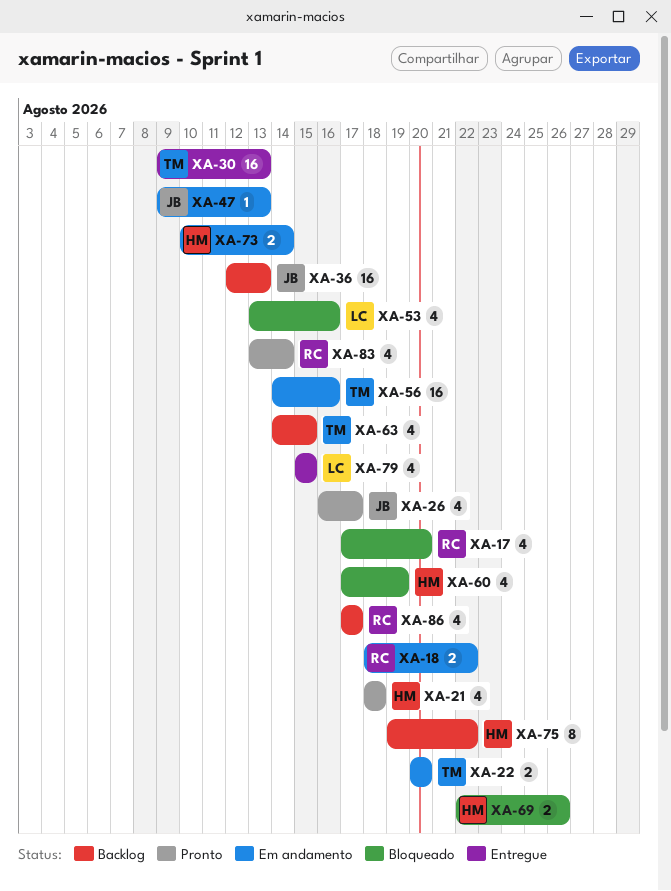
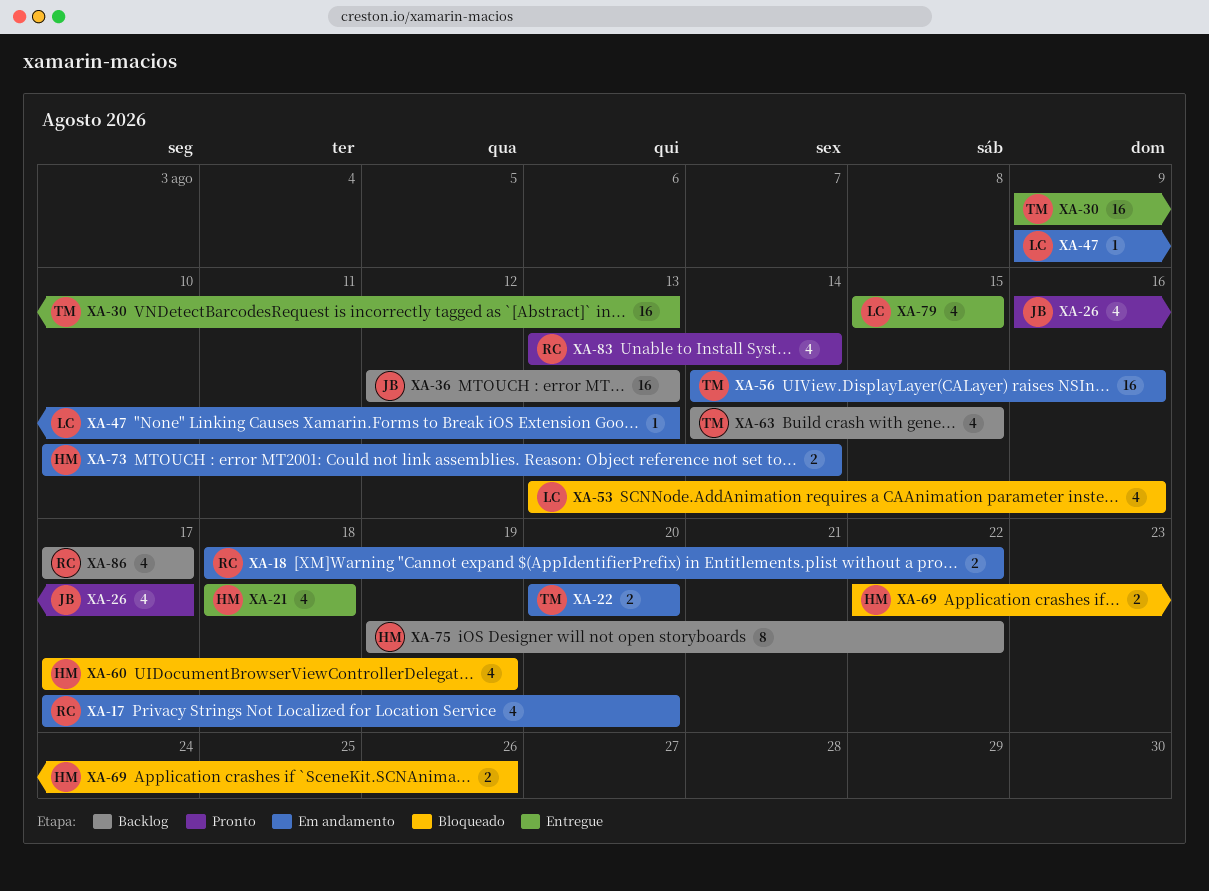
XA-17, status: Bloqueado -> Em andamento
XA-21, status: Pronto -> Entregue
XA-47, owner: JB -> LC

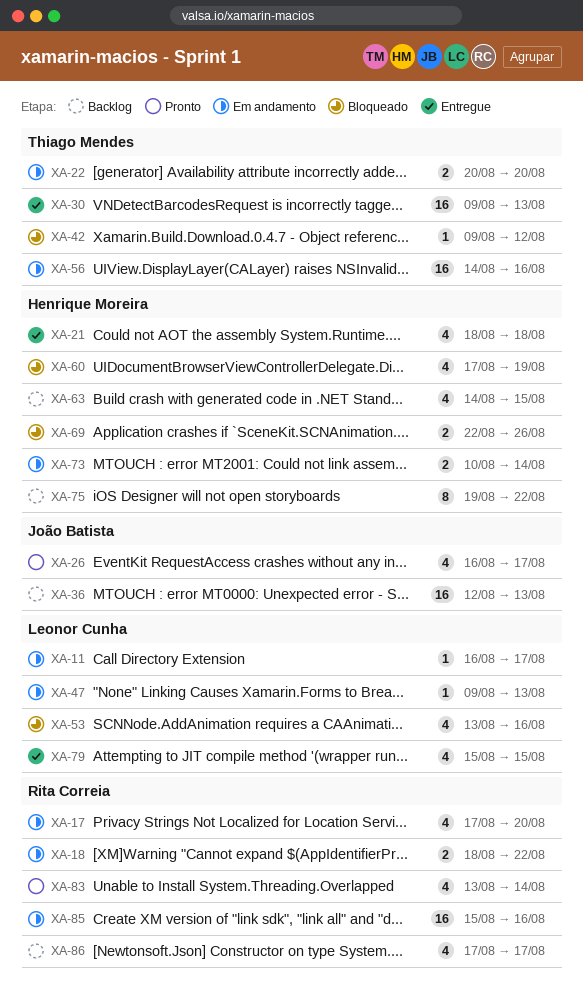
XA-11: none -> present
XA-42: none -> present
XA-63, owner: Thiago Mendes -> Henrique Moreira
XA-85: none -> present

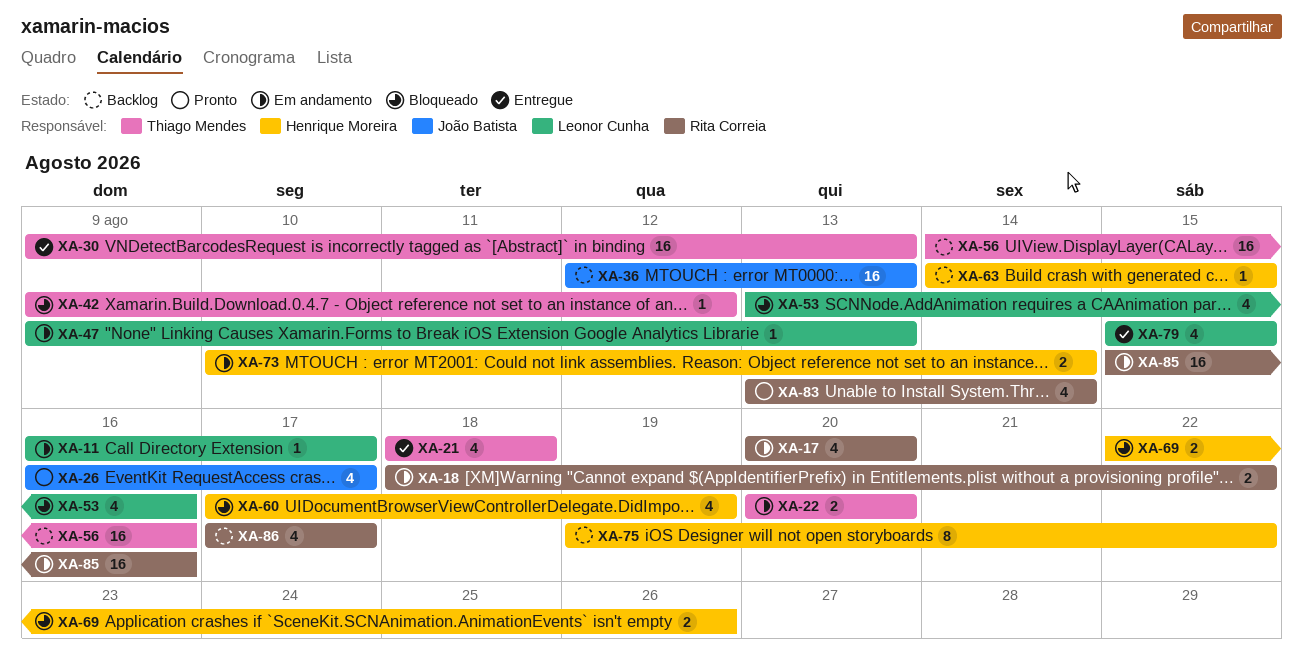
XA-17, start: Aug 17 -> Aug 20
XA-21, owner: Henrique Moreira -> Thiago Mendes
XA-56, status: Em andamento -> Backlog
XA-63, estimate: 4 -> 1

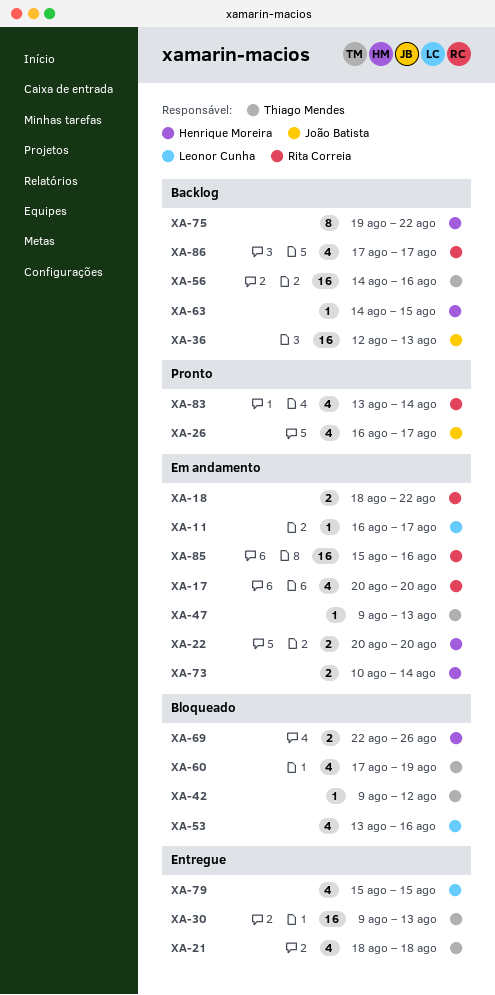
XA-22, owner: Thiago Mendes -> Henrique Moreira
XA-47, owner: Leonor Cunha -> Thiago Mendes
XA-60, owner: Henrique Moreira -> Thiago Mendes

